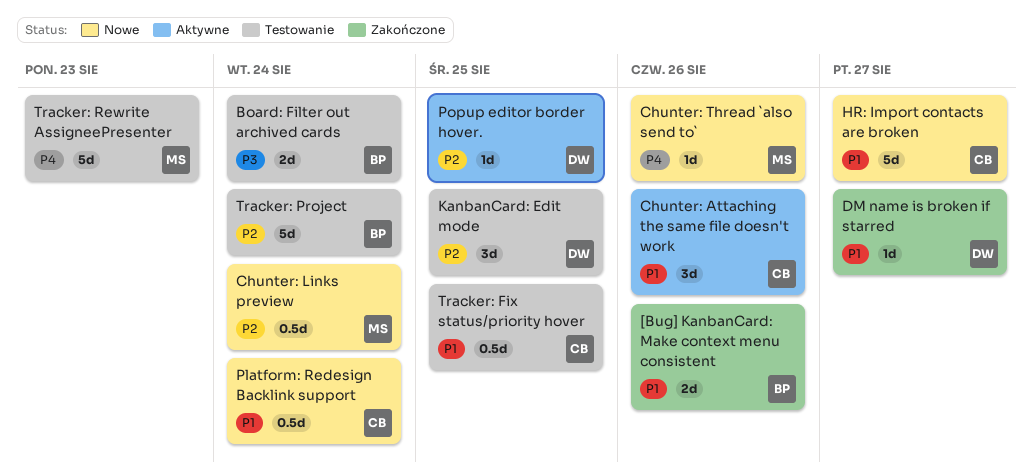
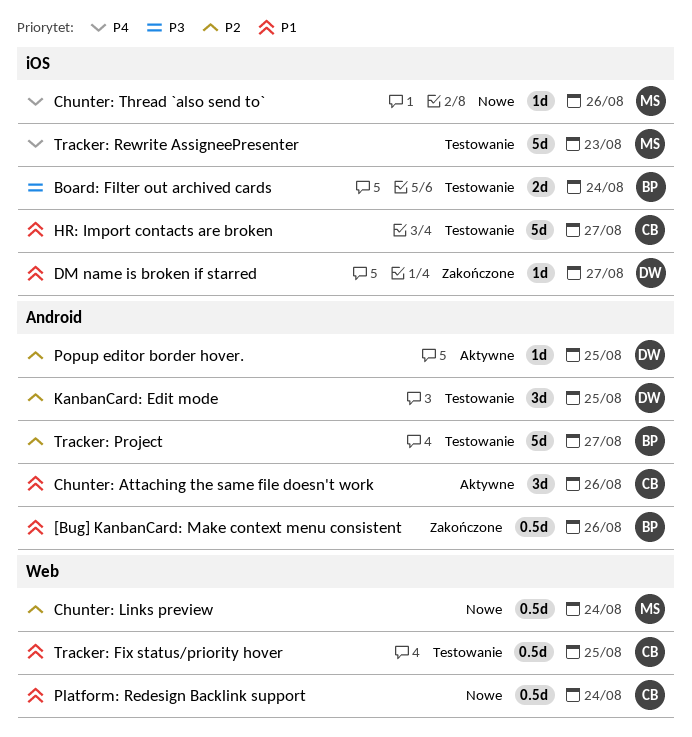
[Bug] KanbanCard: Make context menu consistent, estimate: 2d -> 0.5d
HR: Import contacts are broken, status: Nowe -> Testowanie
Tracker: Project, due: Aug 24 -> Aug 27

